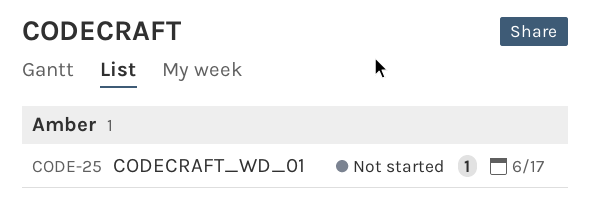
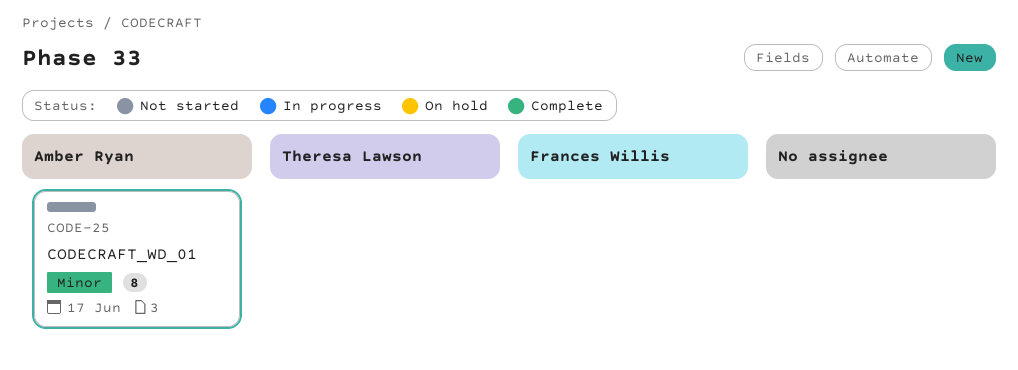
CODE-25, estimate: 1 -> 8

